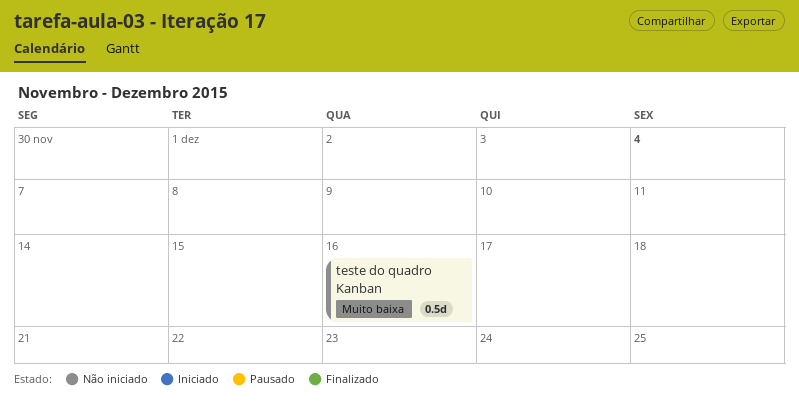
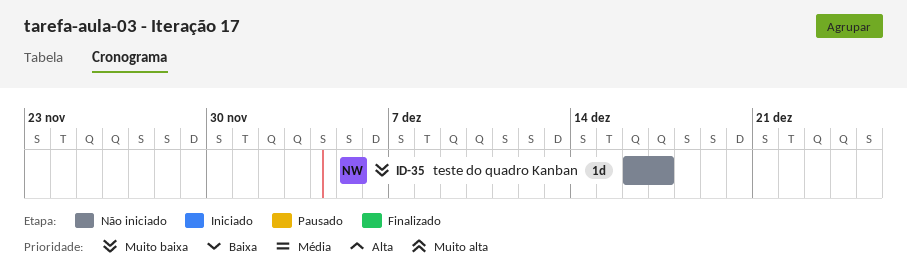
teste do quadro Kanban, estimate: 0.5d -> 1d
teste do quadro Kanban, due: Dec 16 -> Dec 17

